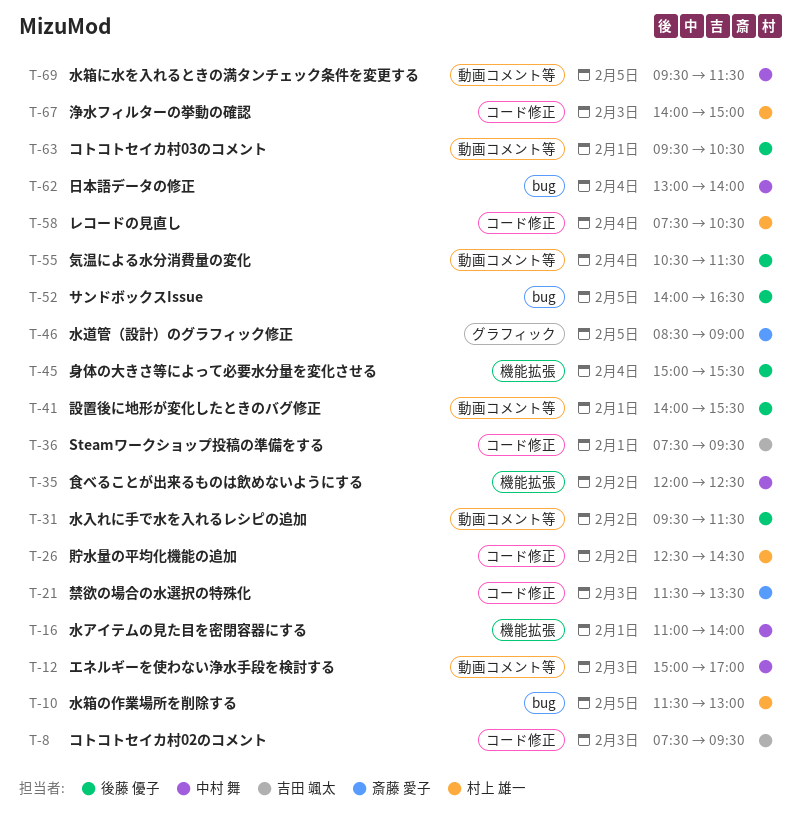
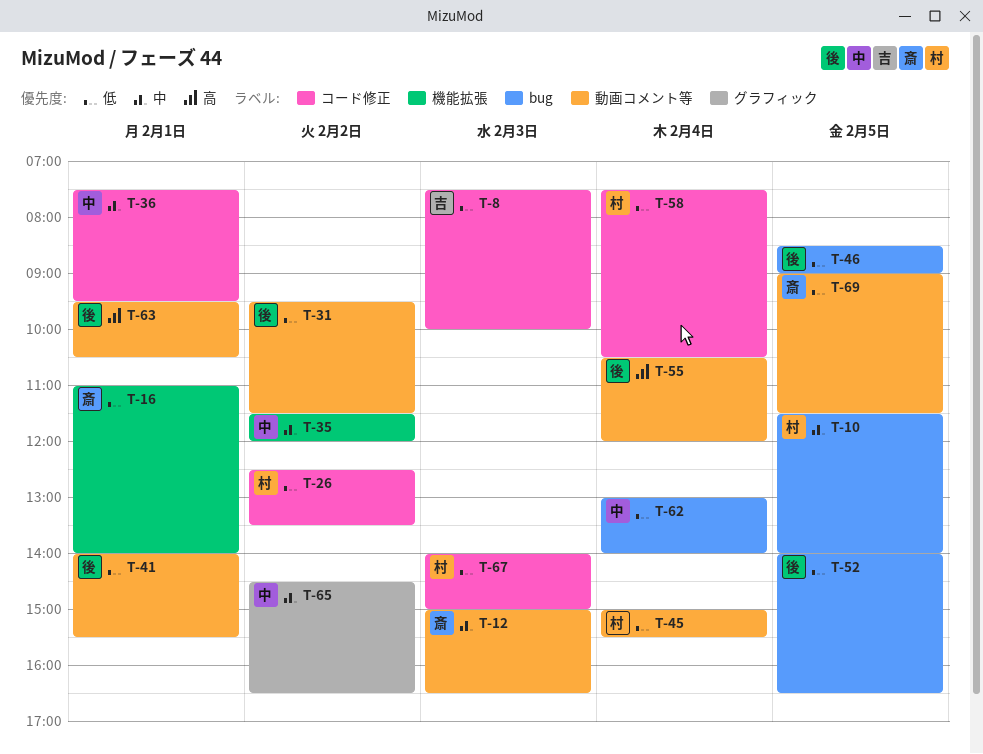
T-8, ends: 09:30 -> 10:00
T-10, ends: 13:00 -> 14:00
T-12, owner: 中村 舞 -> 斎藤 愛子
T-12, ends: 17:00 -> 16:30
T-16, owner: 中村 舞 -> 斎藤 愛子
T-21: present -> none
T-26, ends: 14:30 -> 13:30
T-35, begins: 12:00 -> 11:30
T-35, ends: 12:30 -> 12:00
T-36, owner: 吉田 颯太 -> 中村 舞
T-45, owner: 後藤 優子 -> 村上 雄一
T-45, label: 機能拡張 -> 動画コメント等
T-46, owner: 斎藤 愛子 -> 後藤 優子
T-46, label: グラフィック -> bug
T-55, ends: 11:30 -> 12:00
T-65: none -> present
T-69, owner: 中村 舞 -> 斎藤 愛子
T-69, begins: 09:30 -> 09:00

